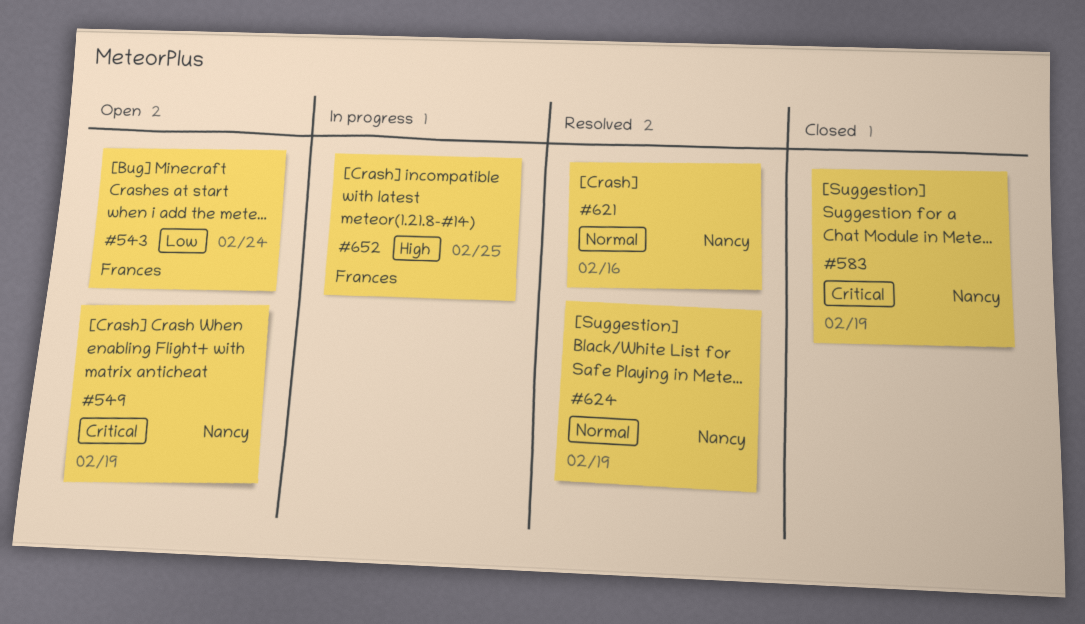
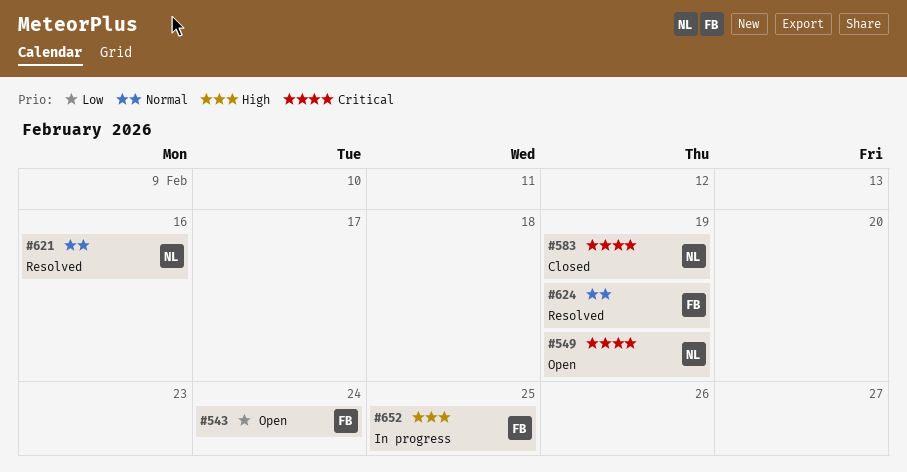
#624, owner: Nancy -> Frances

